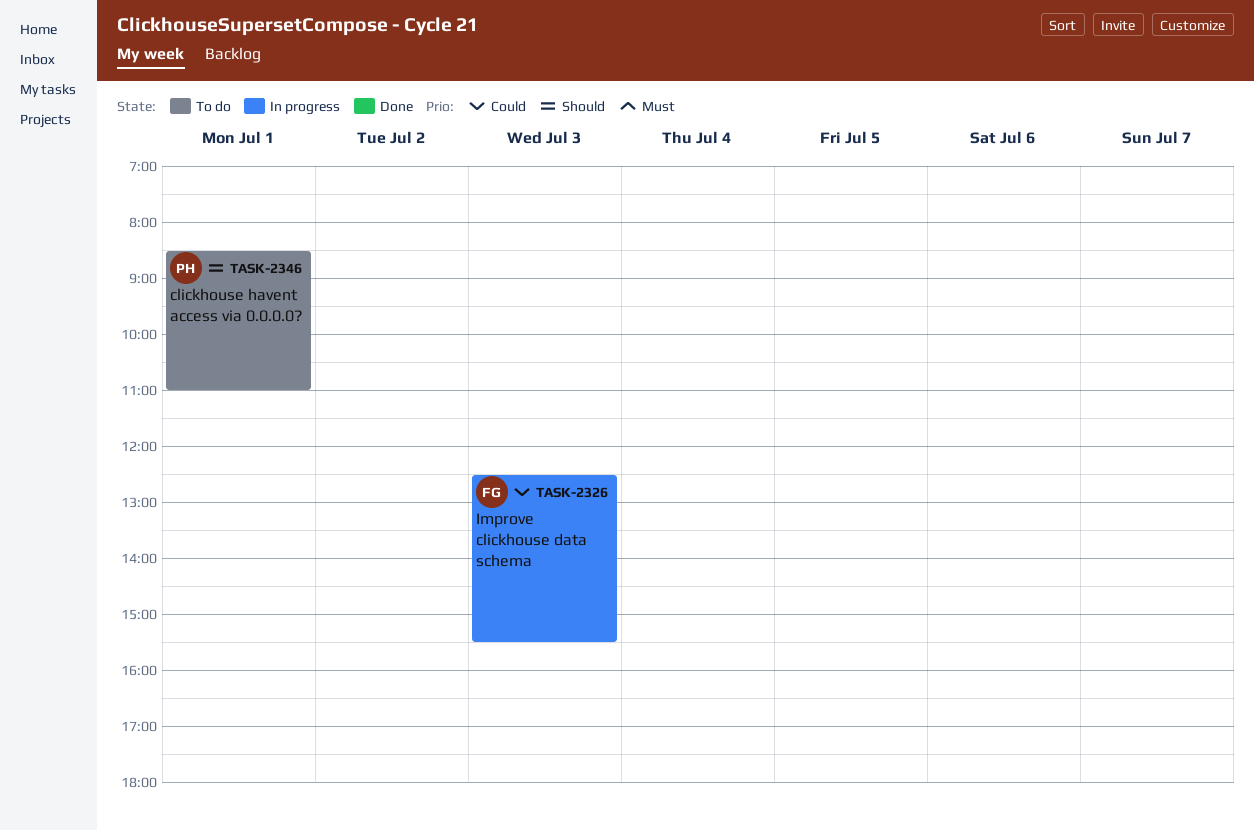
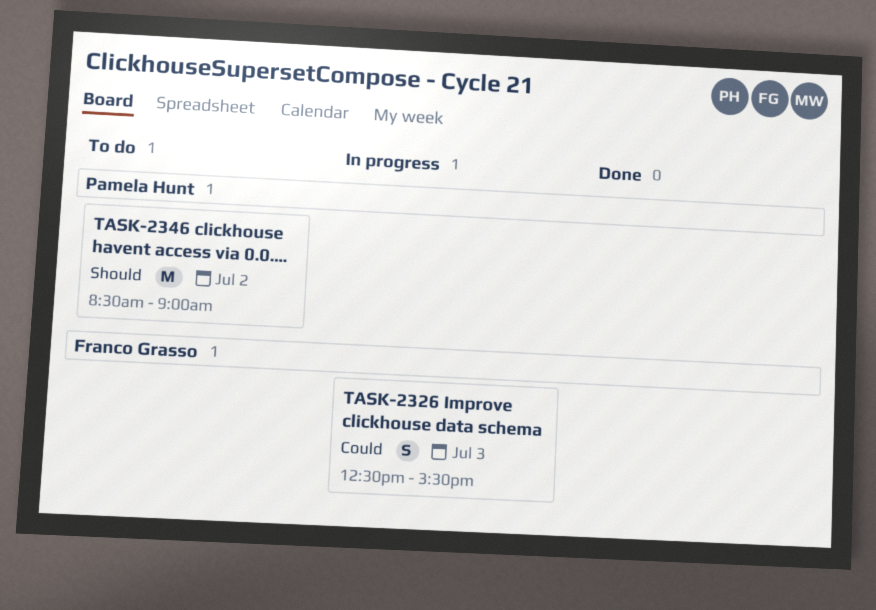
TASK-2346, day: Jul 1 -> Jul 2
TASK-2346, ends: 11:00 -> 09:00

